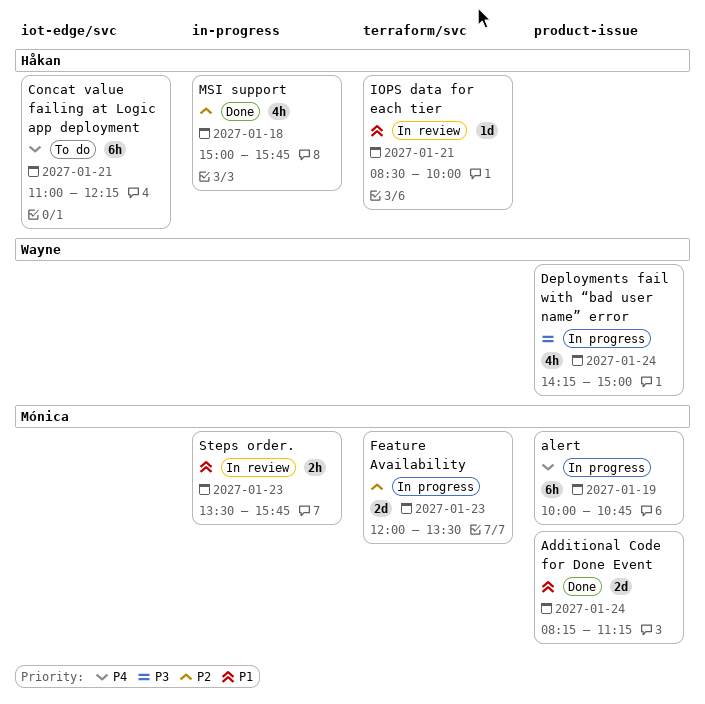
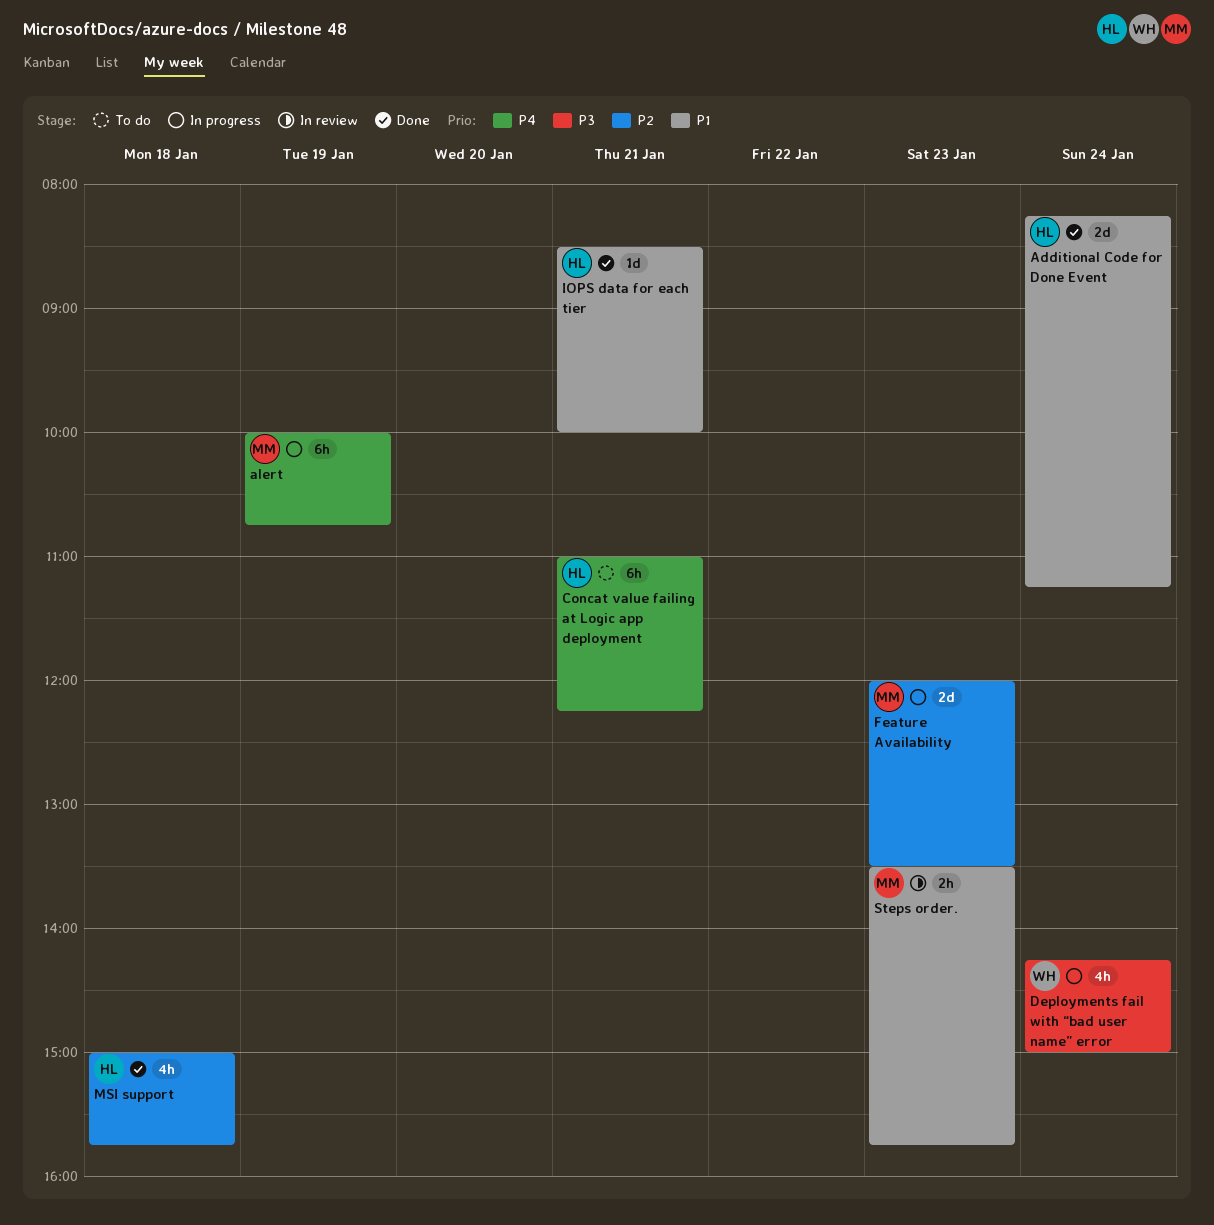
Additional Code for Done Event, owner: Mónica -> Håkan
IOPS data for each tier, status: In review -> Done

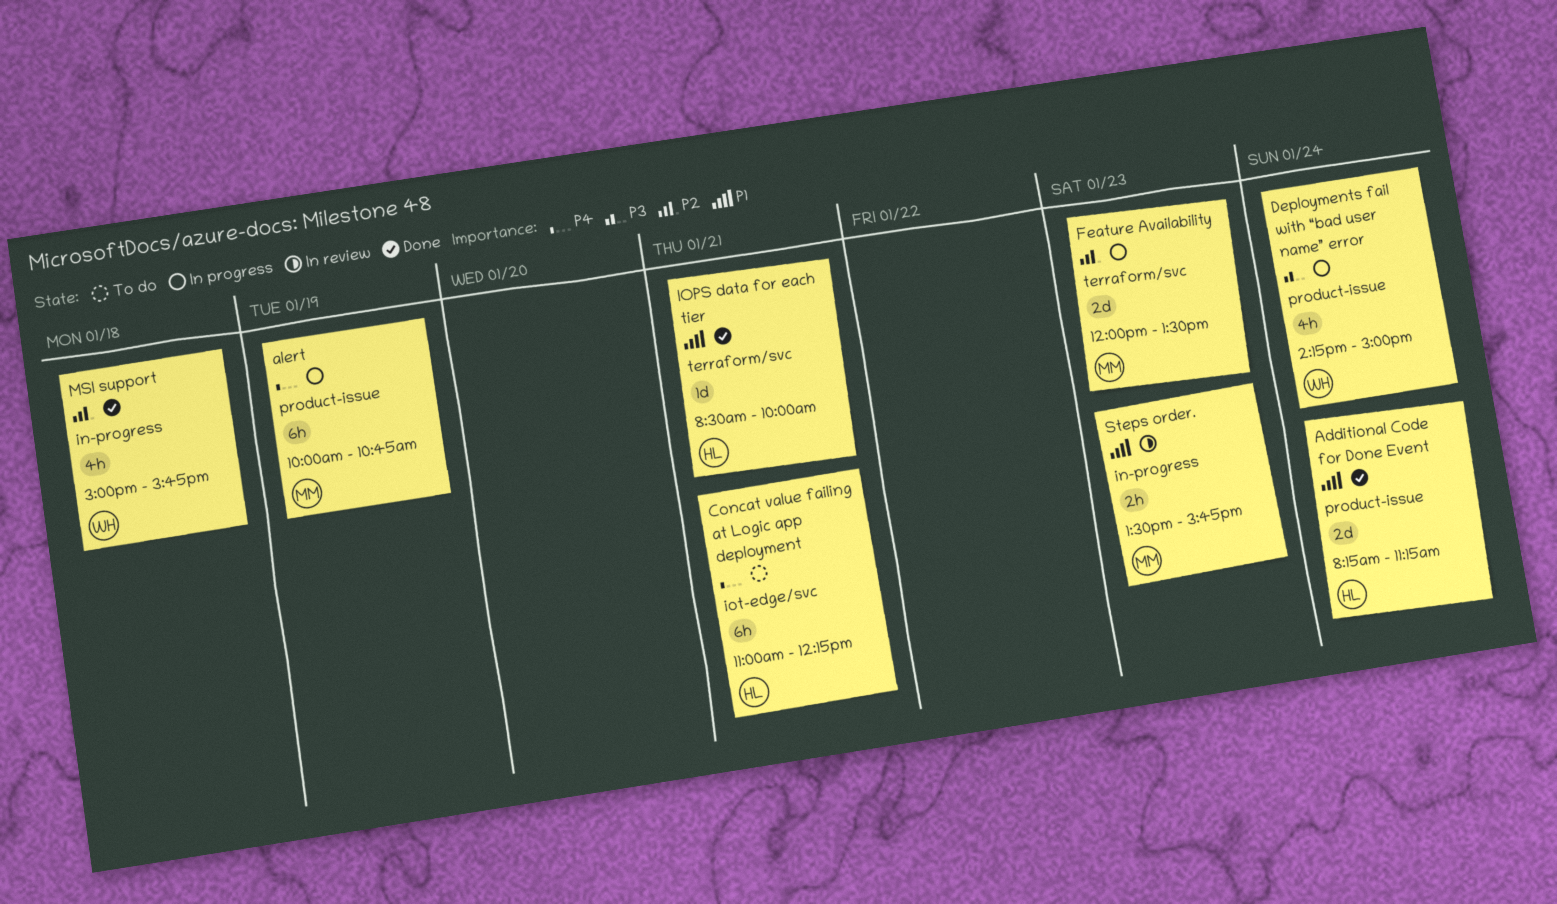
MSI support, owner: HL -> WH

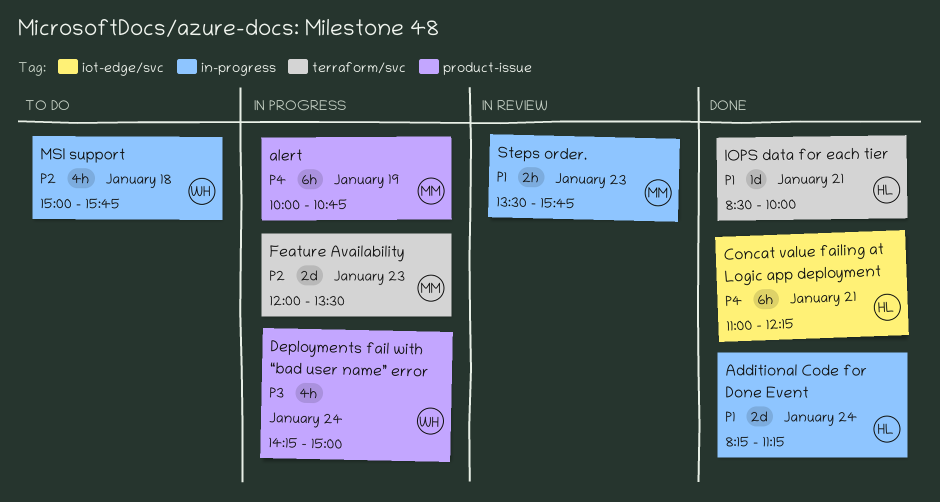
Additional Code for Done Event, label: product-issue -> in-progress
Concat value failing at Logic app deployment, status: To do -> Done
MSI support, status: Done -> To do

